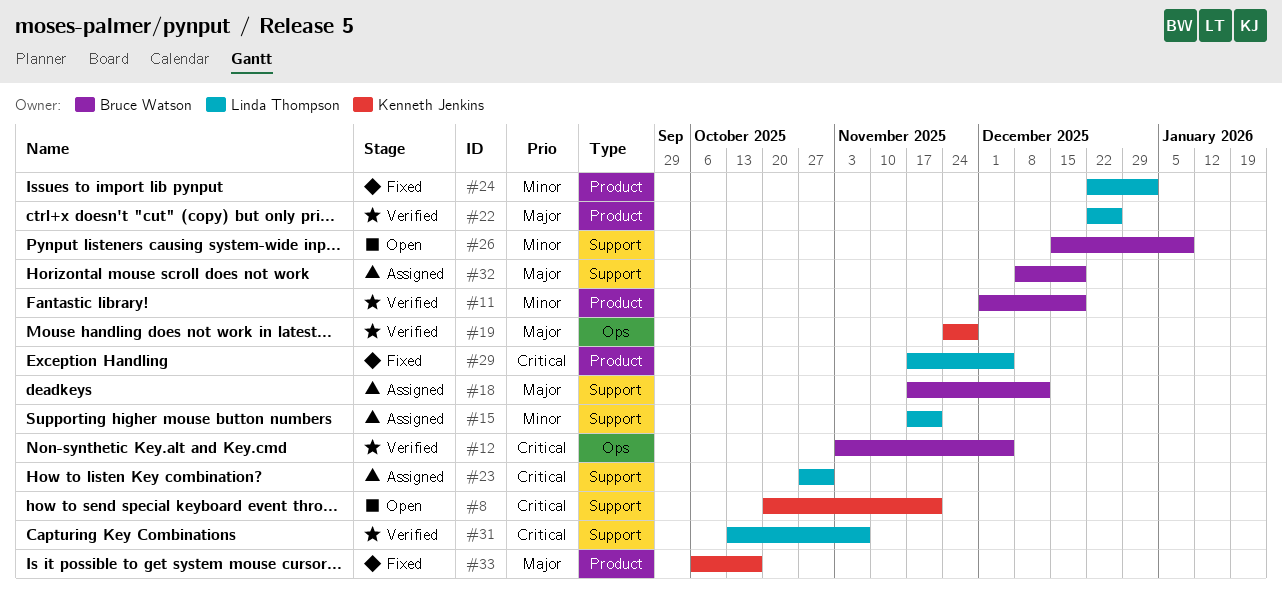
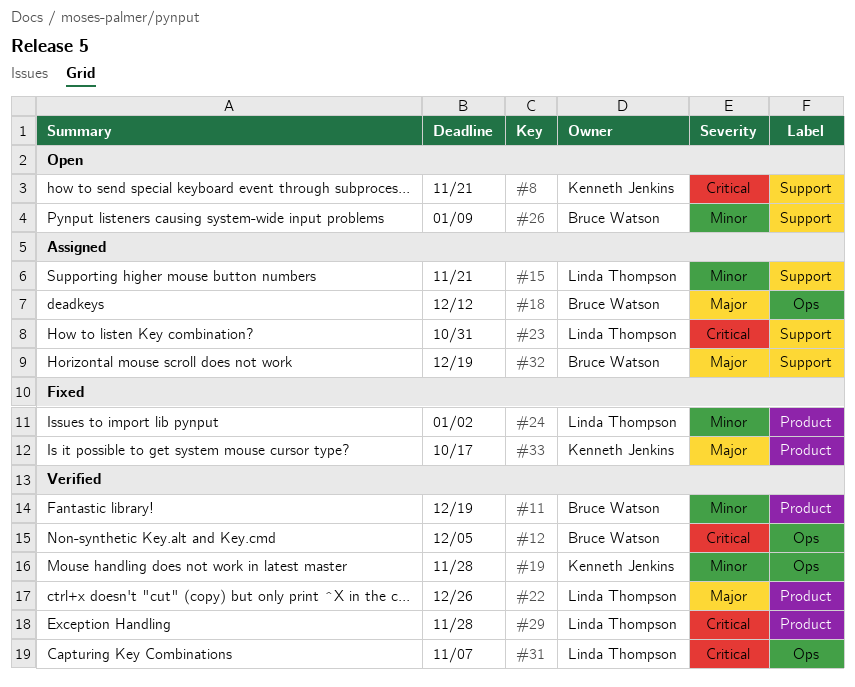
#18, label: Support -> Ops
#19, priority: Major -> Minor
#29, status: Fixed -> Verified
#29, due: Dec 5 -> Nov 28
#31, label: Support -> Ops

